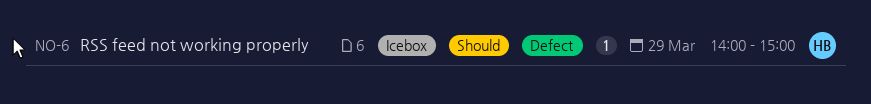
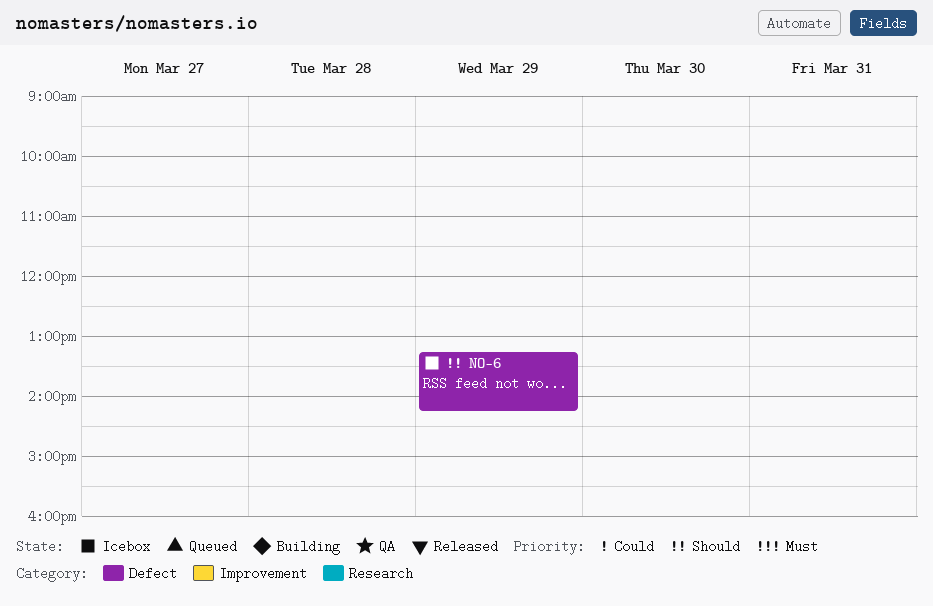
NO-6, begins: 14:00 -> 13:15
NO-6, ends: 15:00 -> 14:15

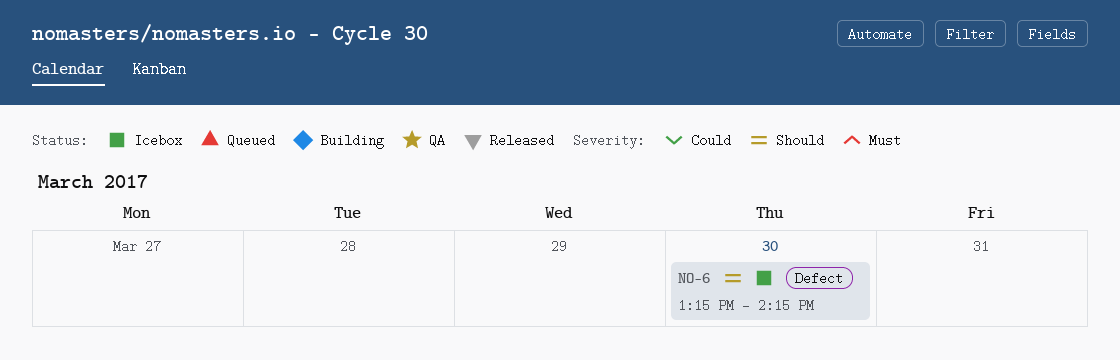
NO-6, day: Mar 29 -> Mar 30

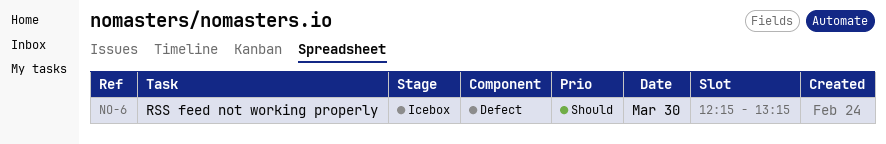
NO-6, begins: 13:15 -> 12:15
NO-6, ends: 14:15 -> 13:15

